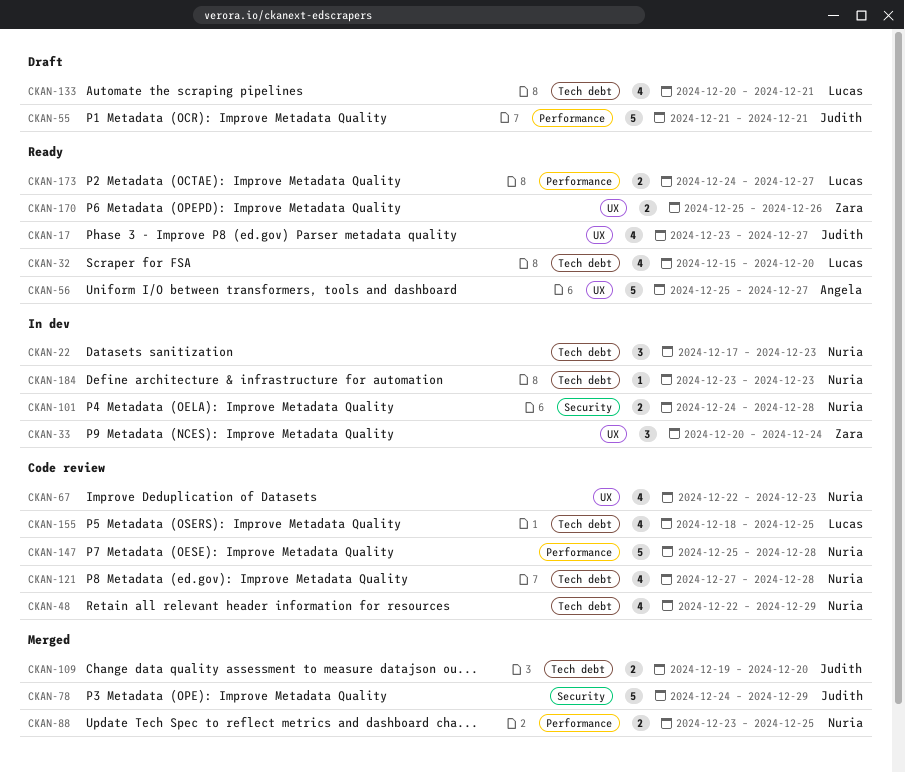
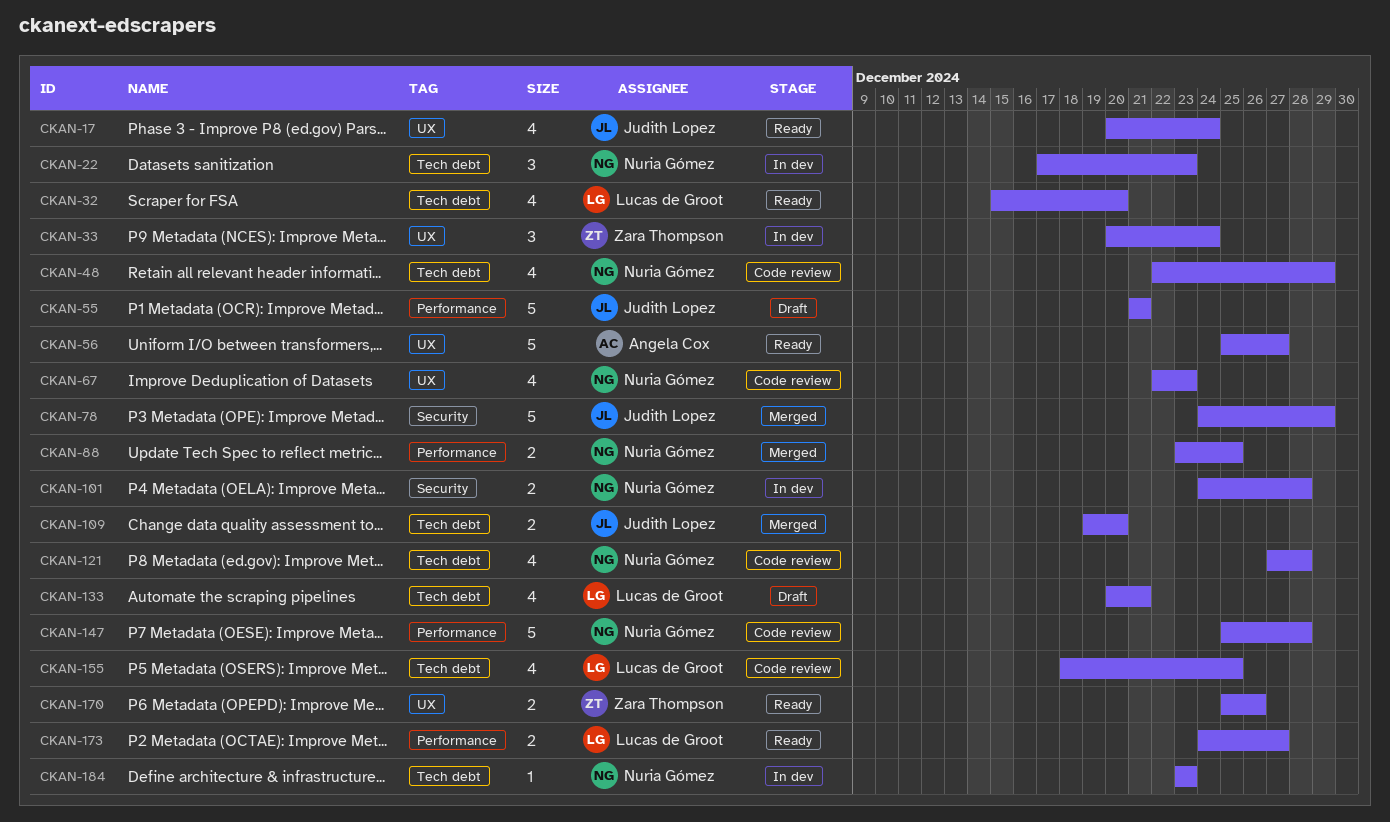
CKAN-17, start: Dec 23 -> Dec 20
CKAN-17, due: Dec 27 -> Dec 24

